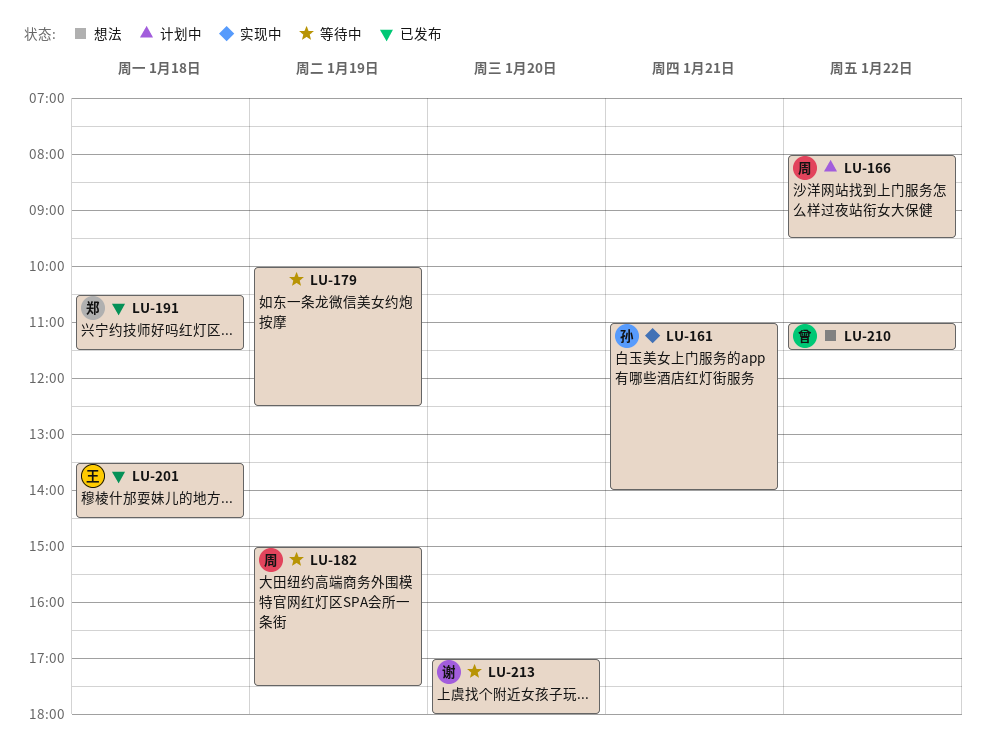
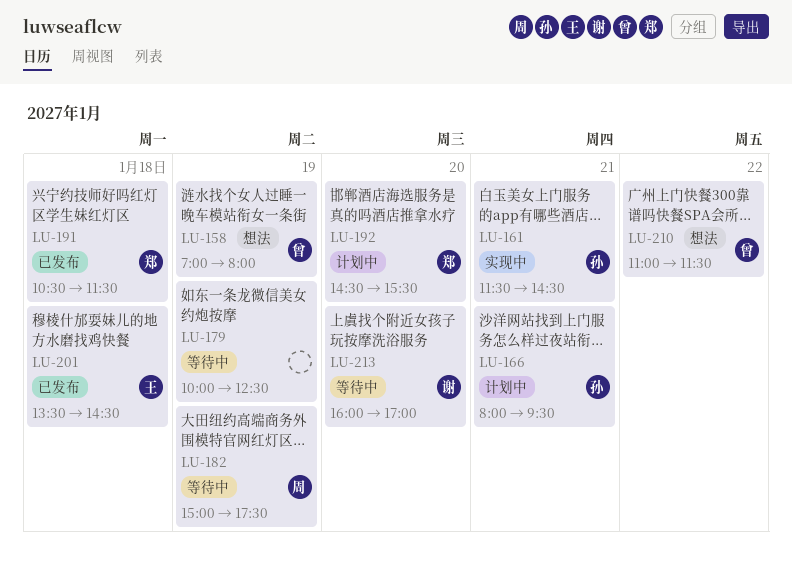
LU-158: none -> present
LU-161, begins: 11:00 -> 11:30
LU-161, ends: 14:00 -> 14:30
LU-166, owner: 周 -> 孙
LU-166, day: Jan 22 -> Jan 21
LU-192: none -> present
LU-213, begins: 17:00 -> 16:00
LU-213, ends: 18:00 -> 17:00

